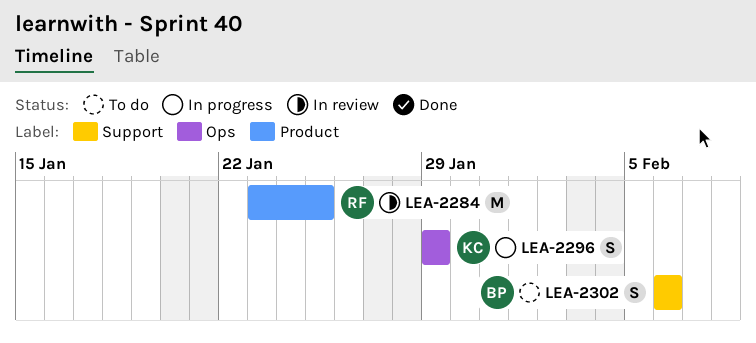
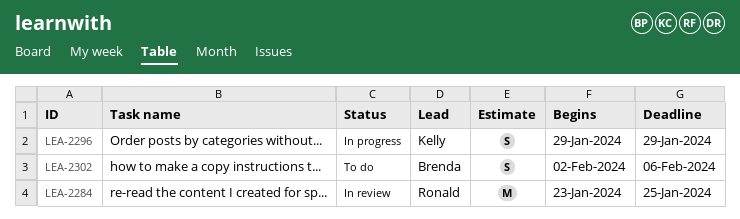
LEA-2302, start: Feb 6 -> Feb 2

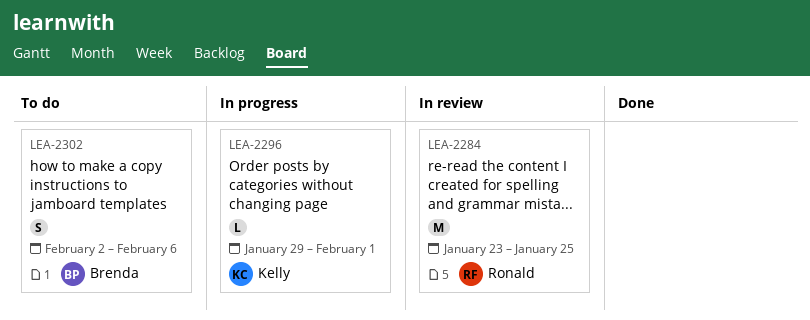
LEA-2296, estimate: S -> L
LEA-2296, due: Jan 29 -> Feb 1

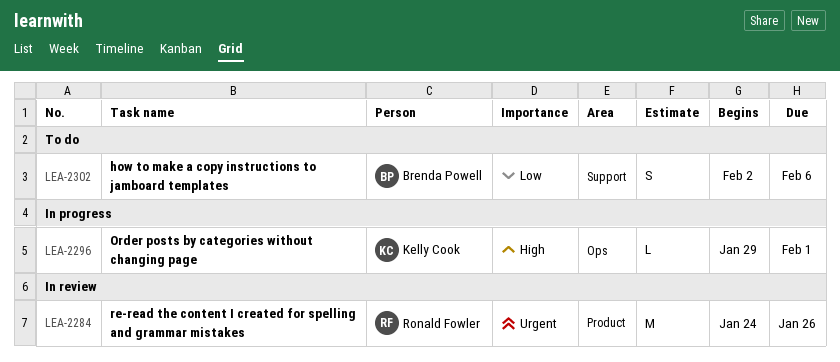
LEA-2284, start: Jan 23 -> Jan 24
LEA-2284, due: Jan 25 -> Jan 26

